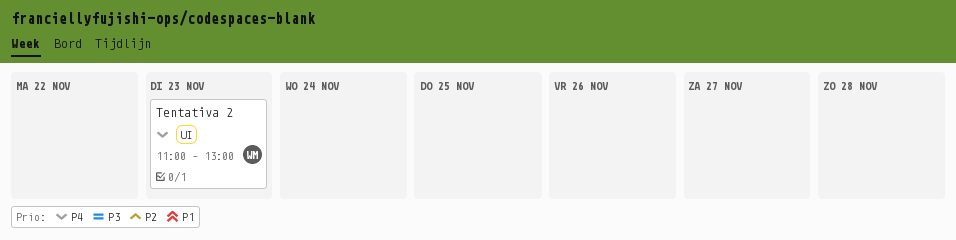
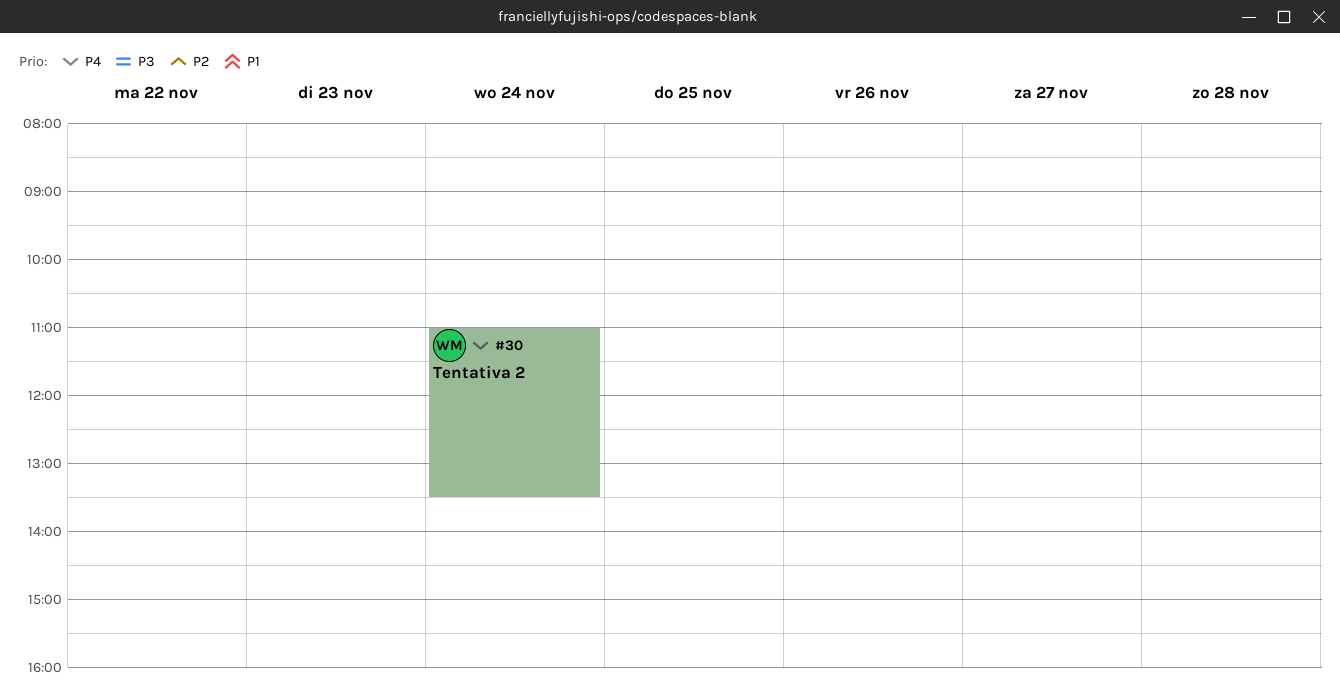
Tentativa 2, day: Nov 23 -> Nov 24
Tentativa 2, ends: 13:00 -> 13:30

